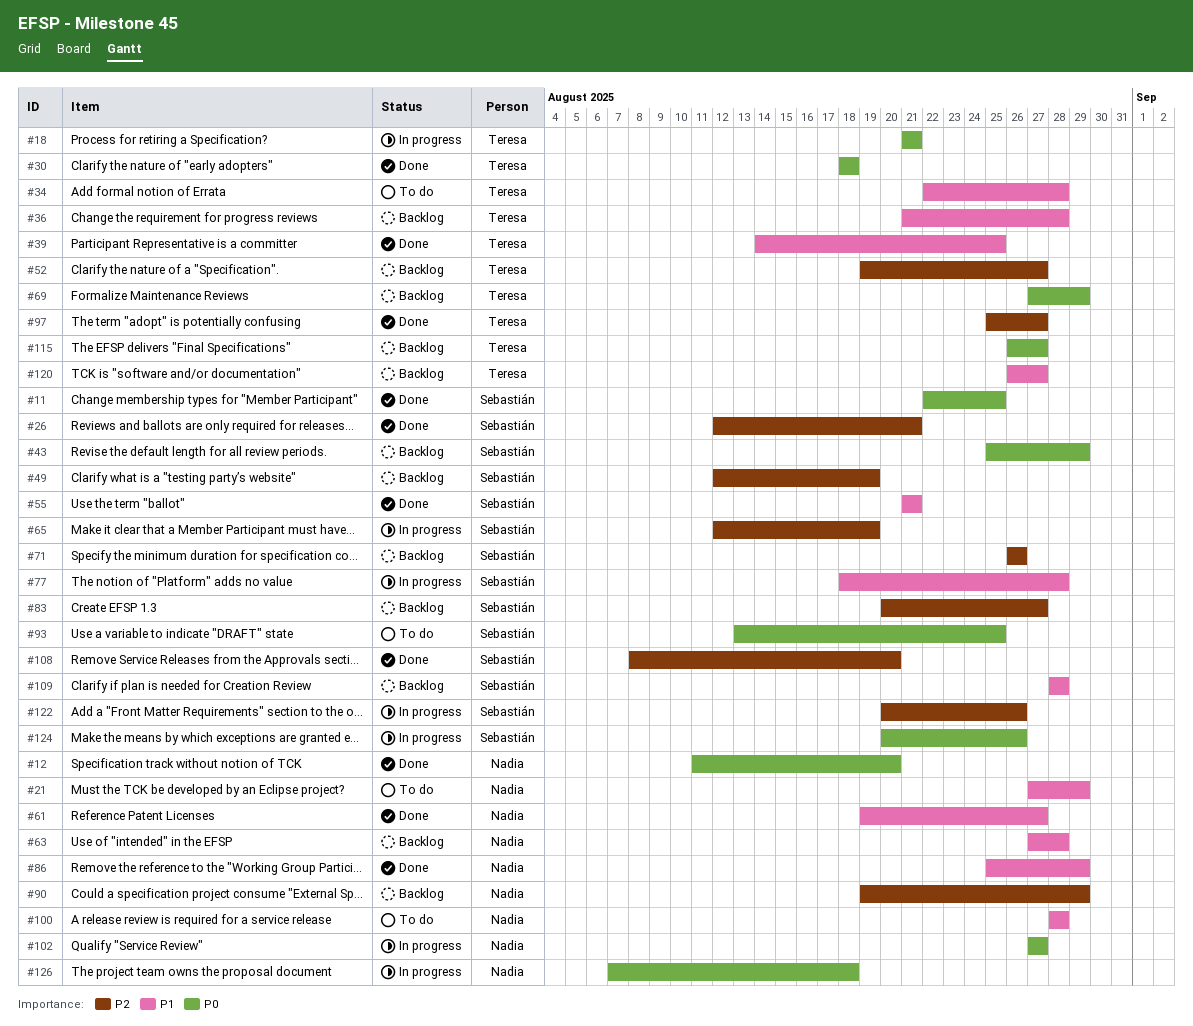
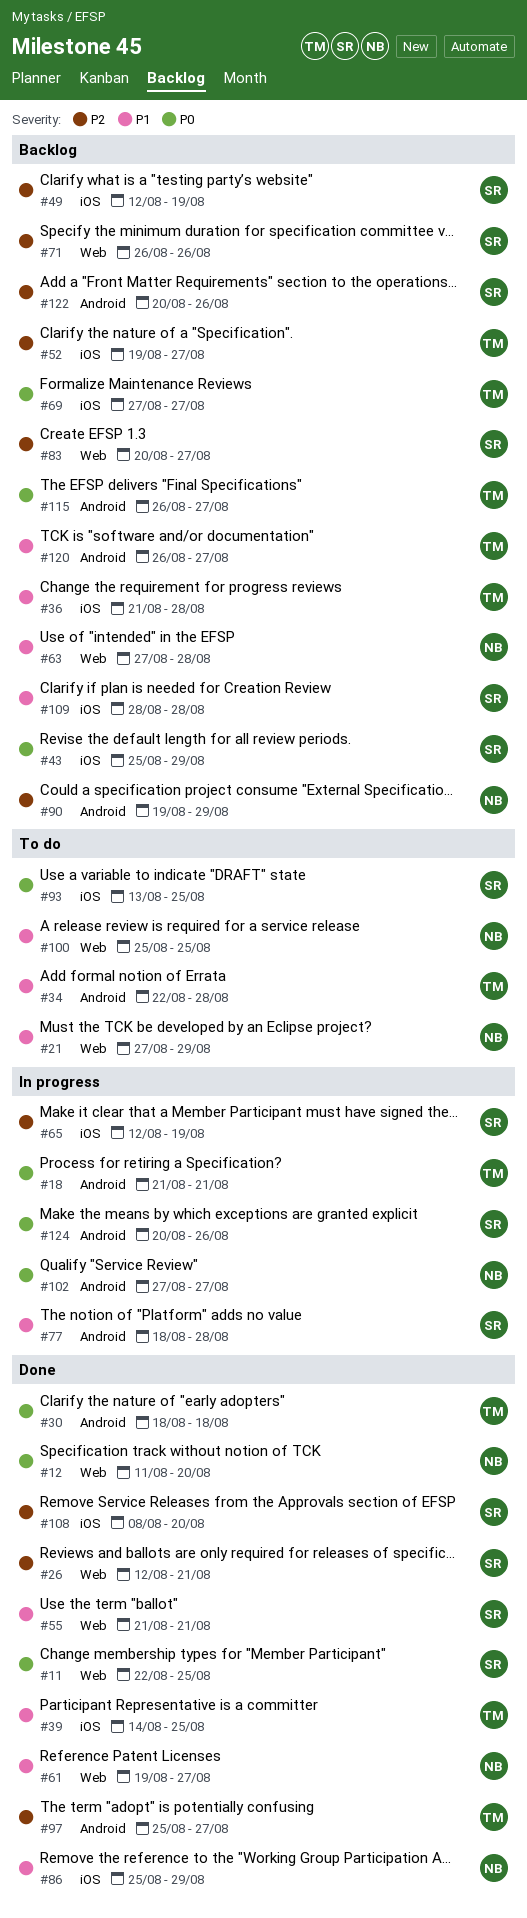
#69, due: Aug 29 -> Aug 27
#100, start: Aug 28 -> Aug 25
#100, due: Aug 28 -> Aug 25
#122, status: In progress -> Backlog
#126: present -> none

